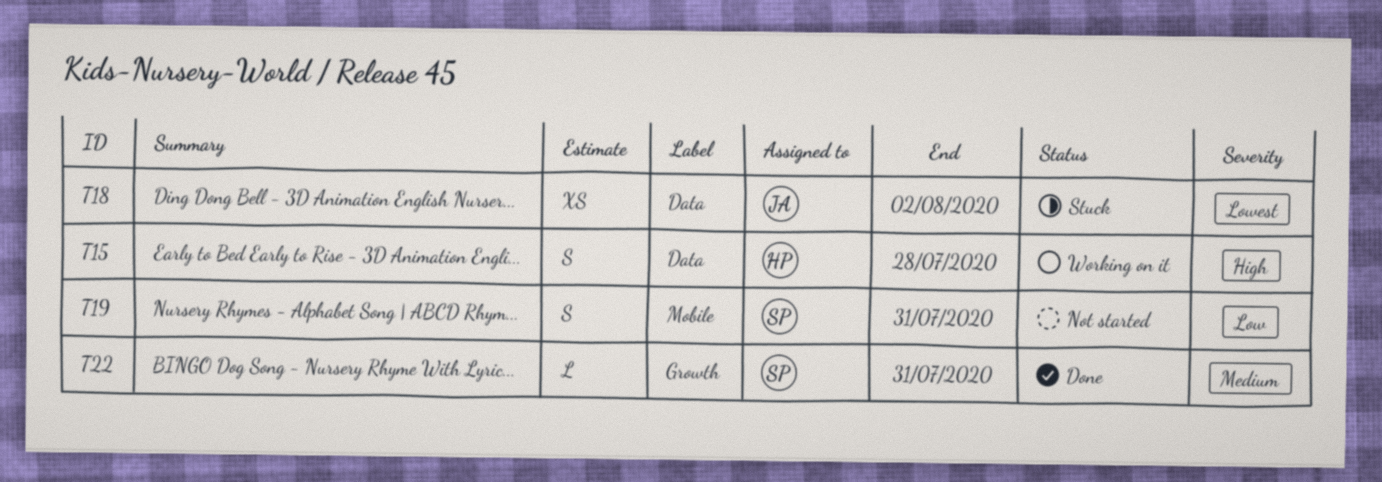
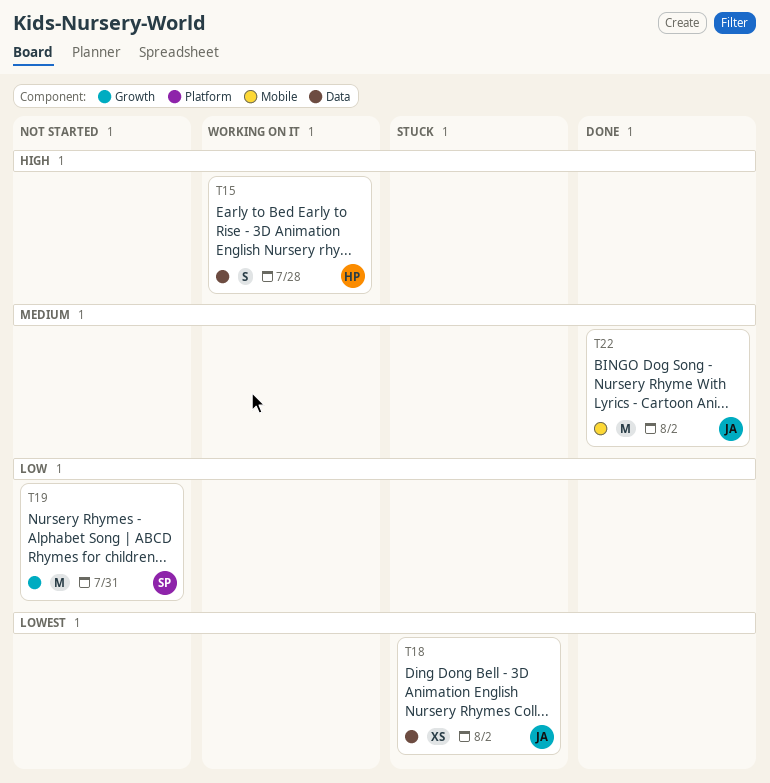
T19, label: Mobile -> Growth
T19, estimate: S -> M
T22, owner: SP -> JA
T22, label: Growth -> Mobile
T22, estimate: L -> M
T22, due: Jul 31 -> Aug 2

